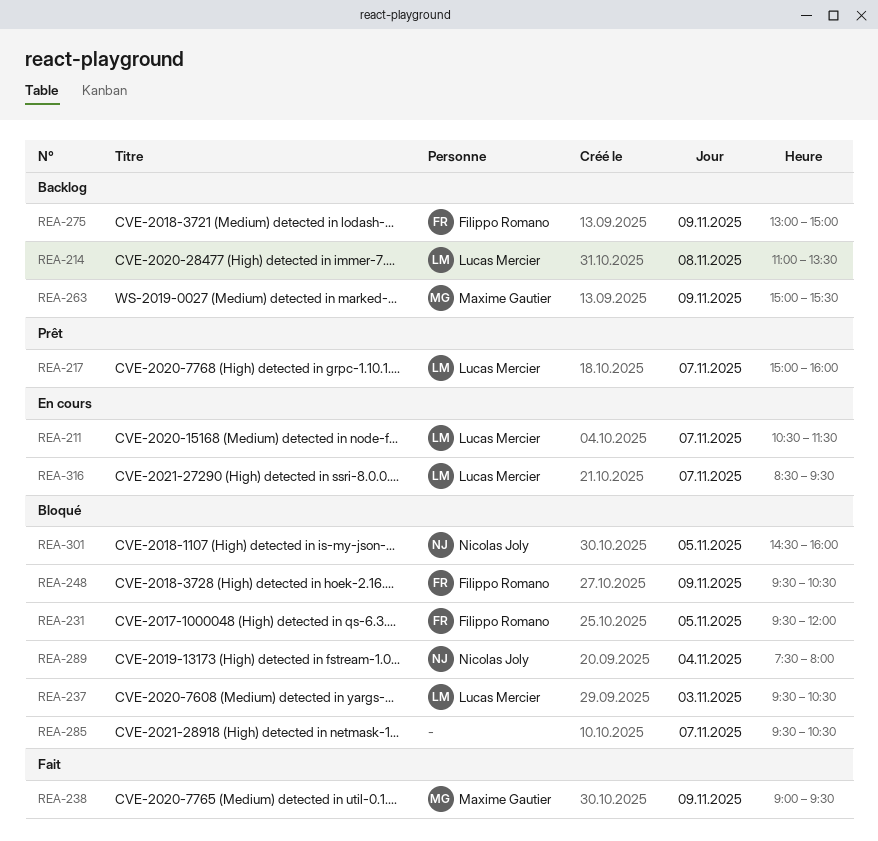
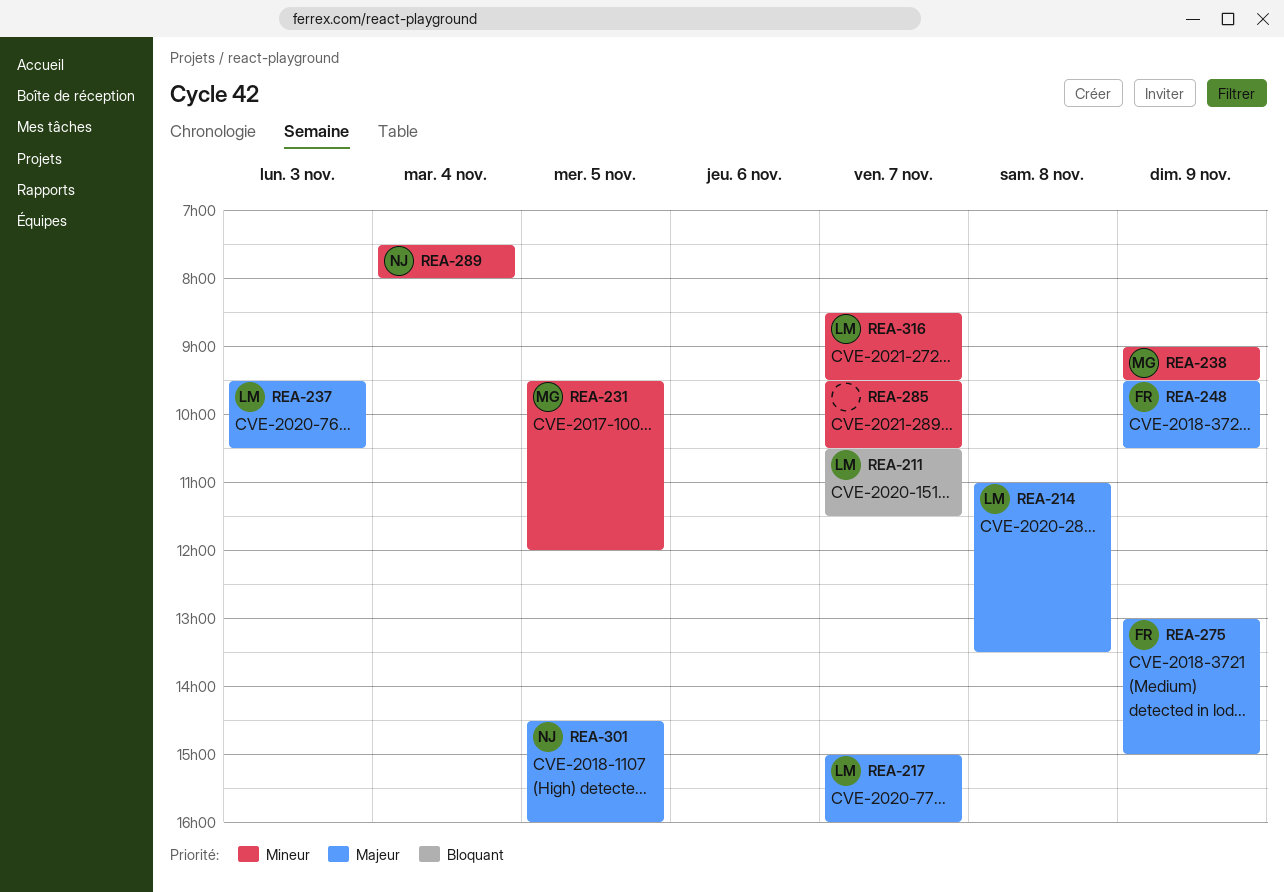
REA-231, owner: Filippo Romano -> Maxime Gautier
REA-263: present -> none

